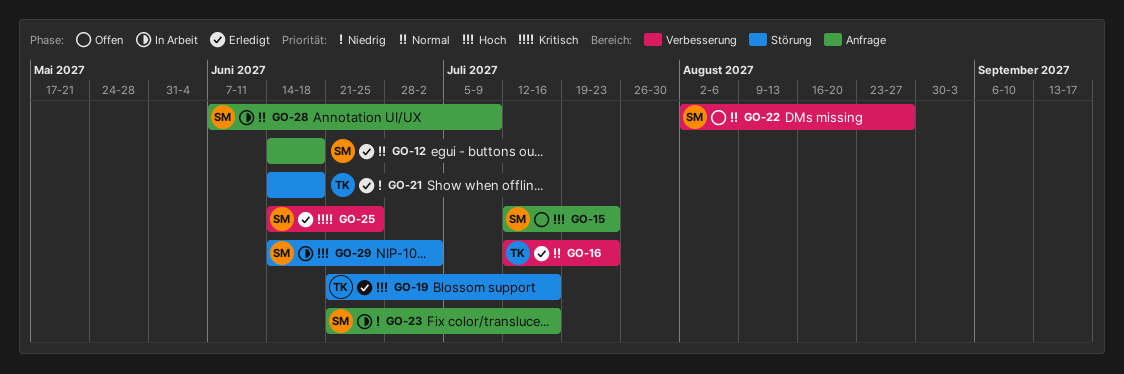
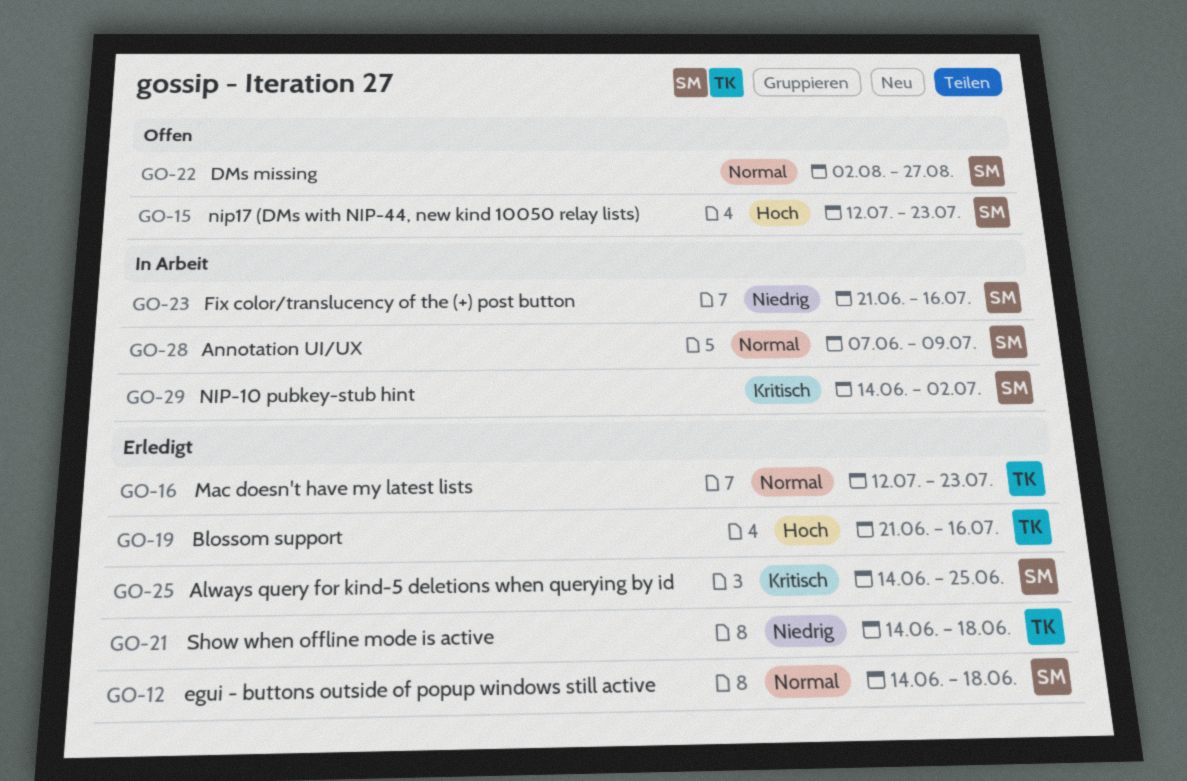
GO-29, priority: Hoch -> Kritisch

